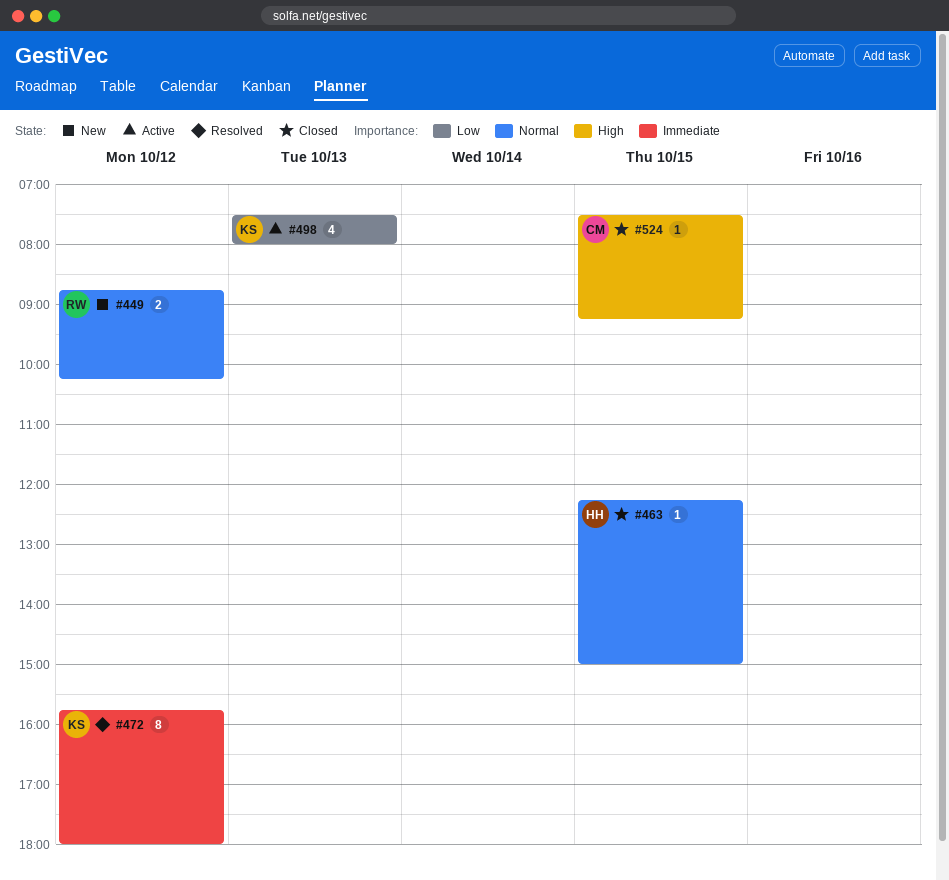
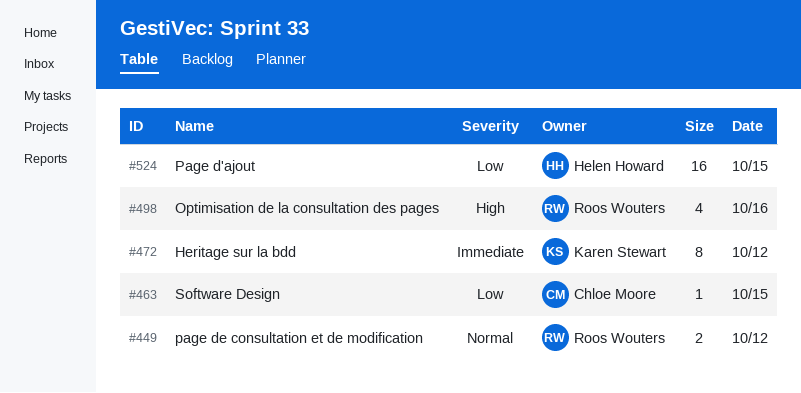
#463, owner: Helen Howard -> Chloe Moore
#463, priority: Normal -> Low
#498, owner: Karen Stewart -> Roos Wouters
#498, priority: Low -> High
#498, day: Oct 13 -> Oct 16
#524, owner: Chloe Moore -> Helen Howard
#524, priority: High -> Low
#524, estimate: 1 -> 16

